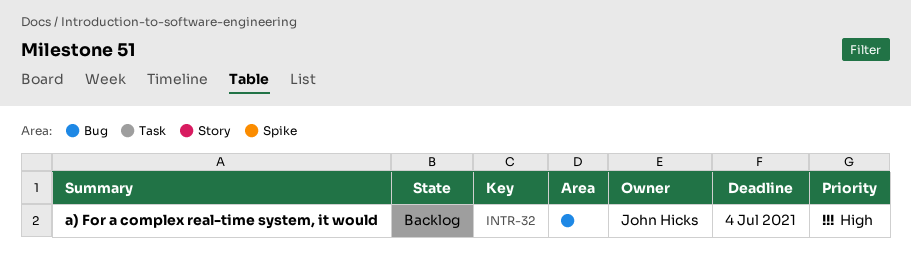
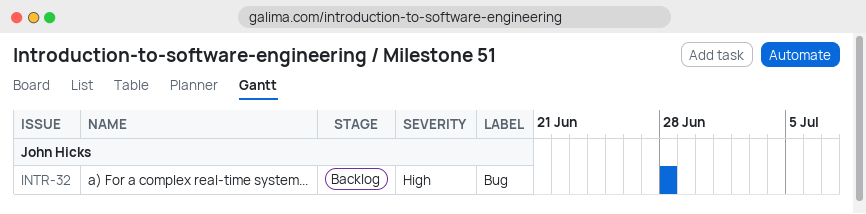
INTR-32, due: Jul 4 -> Jun 28

